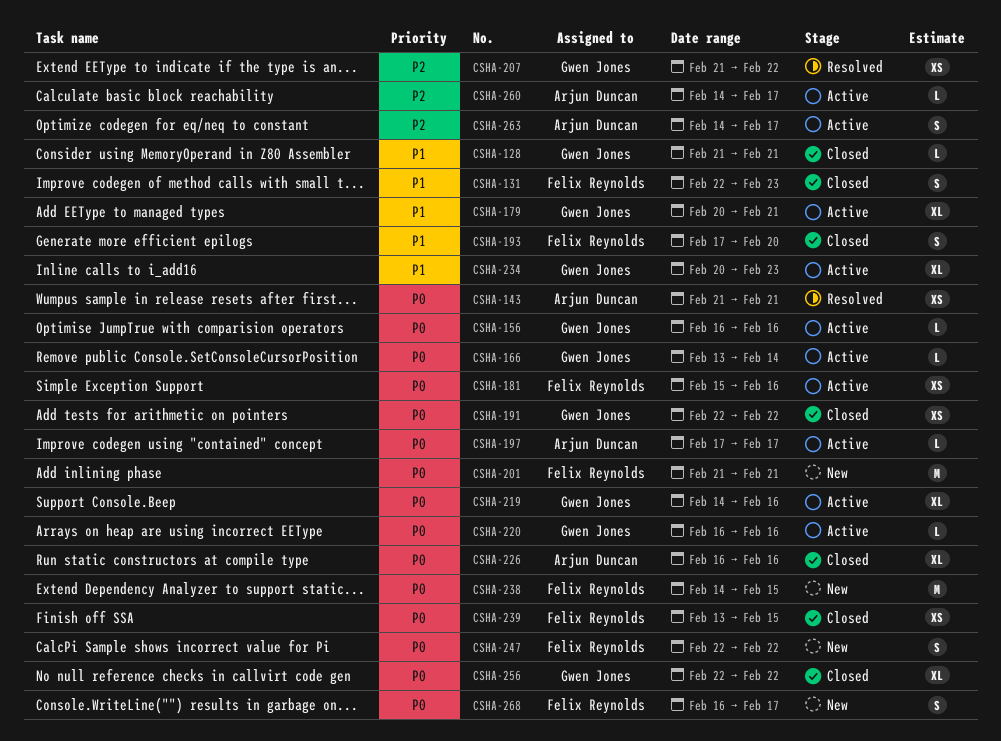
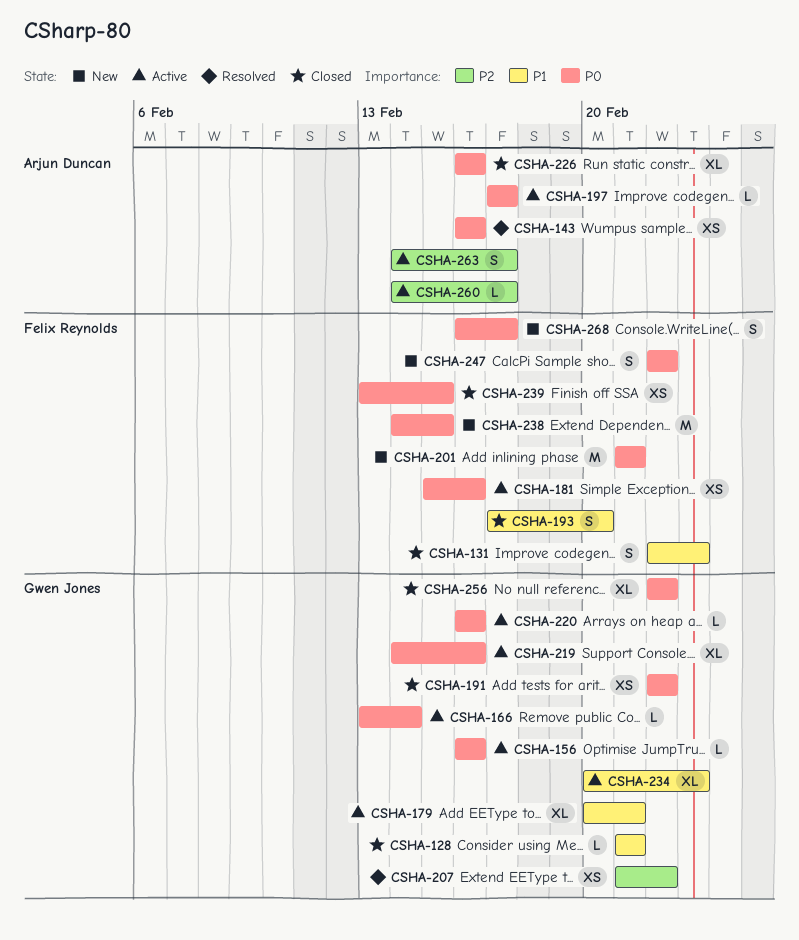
CSHA-143, start: Feb 21 -> Feb 16
CSHA-143, due: Feb 21 -> Feb 16

